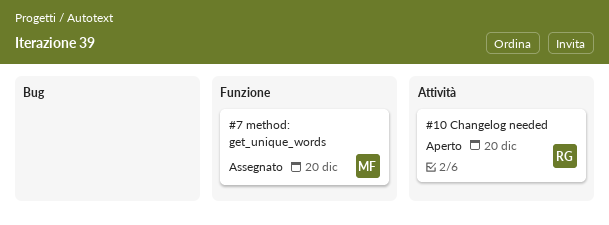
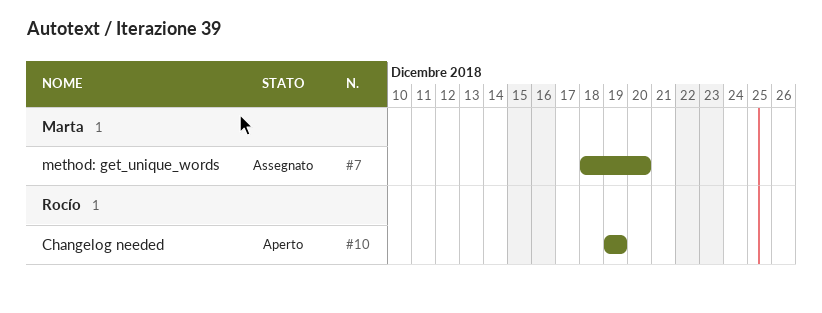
#10, due: Dec 20 -> Dec 19

